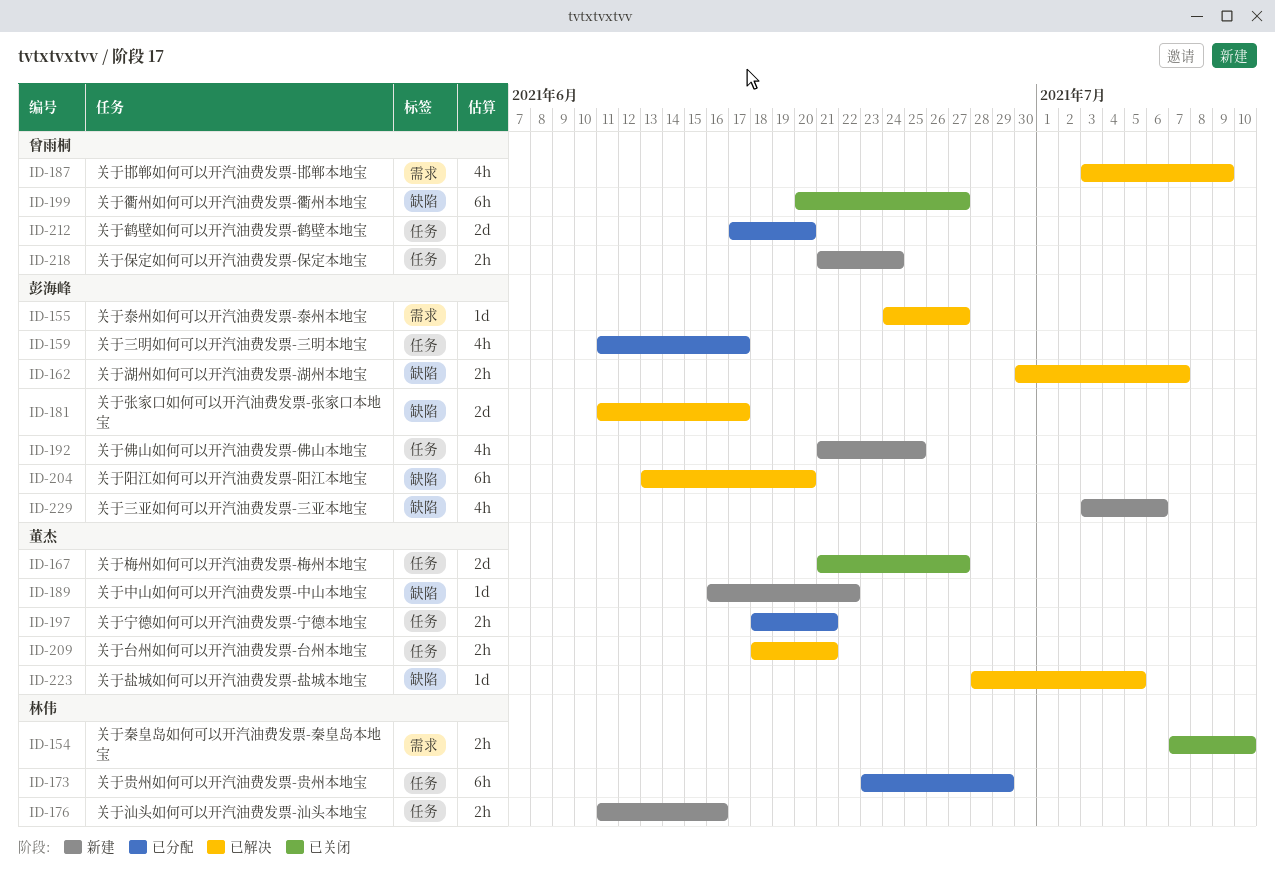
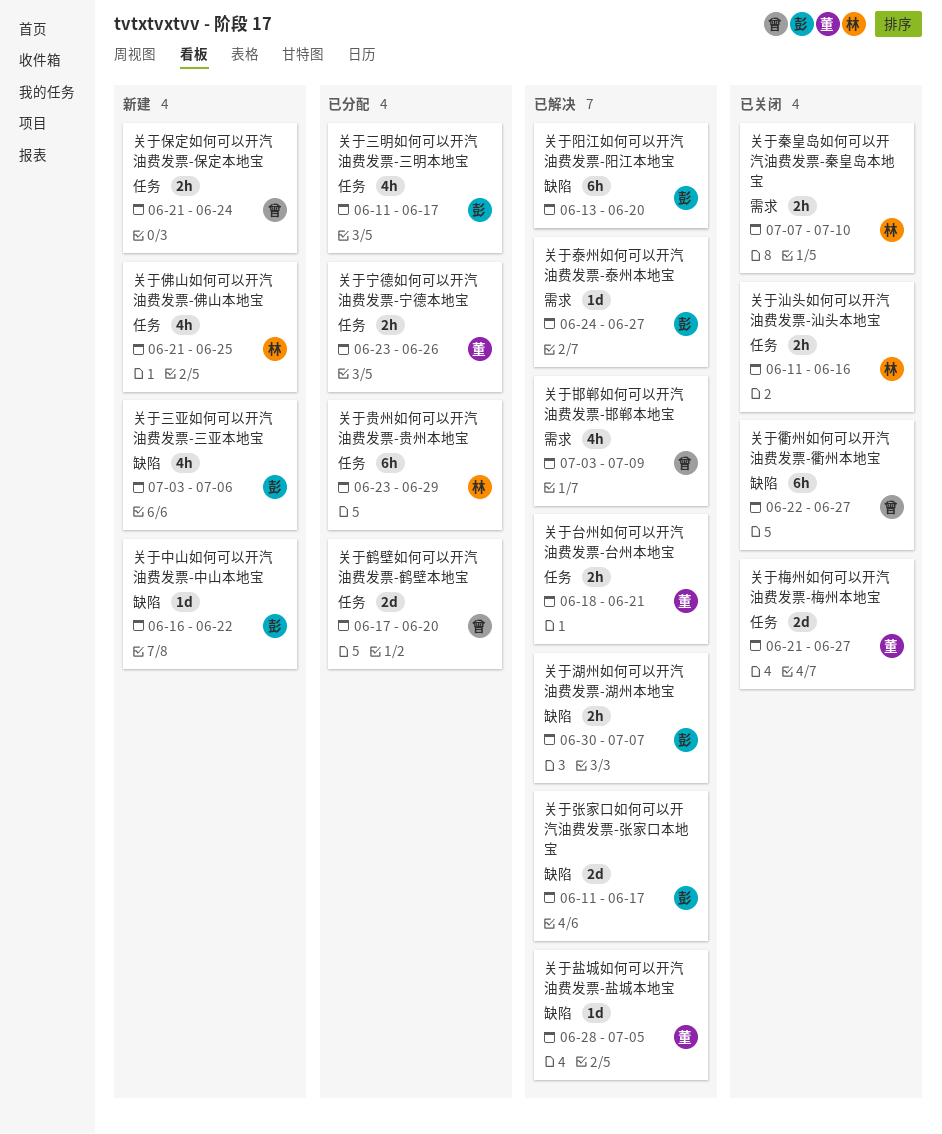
关于中山如何可以开汽油费发票-中山本地宝, owner: 董杰 -> 彭海峰
关于佛山如何可以开汽油费发票-佛山本地宝, owner: 彭海峰 -> 林伟
关于宁德如何可以开汽油费发票-宁德本地宝, start: Jun 18 -> Jun 23
关于宁德如何可以开汽油费发票-宁德本地宝, due: Jun 21 -> Jun 26
关于汕头如何可以开汽油费发票-汕头本地宝, status: 新建 -> 已关闭
关于衢州如何可以开汽油费发票-衢州本地宝, start: Jun 20 -> Jun 22

